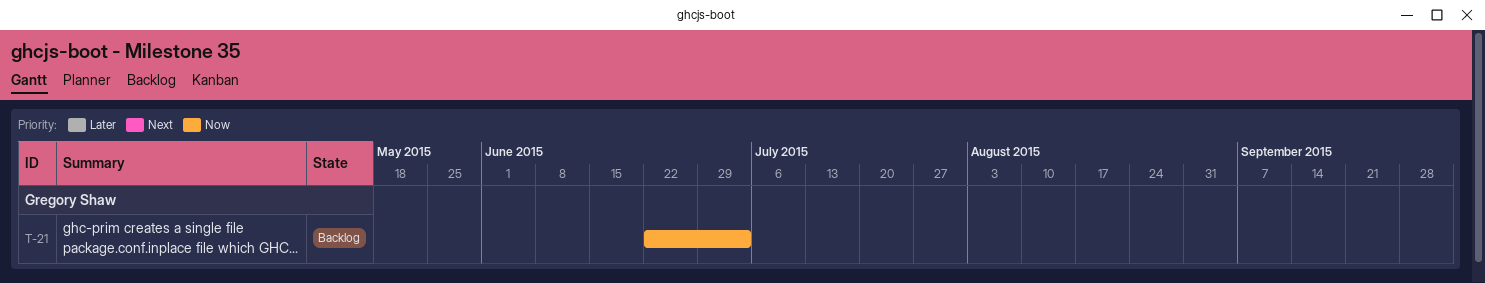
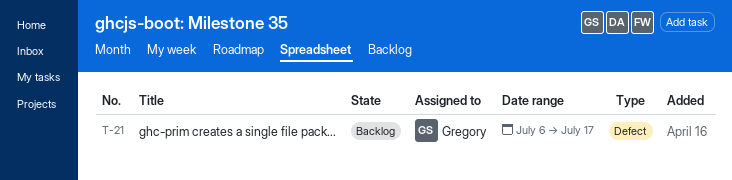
T-21, start: Jun 22 -> Jul 6
T-21, due: Jul 3 -> Jul 17

